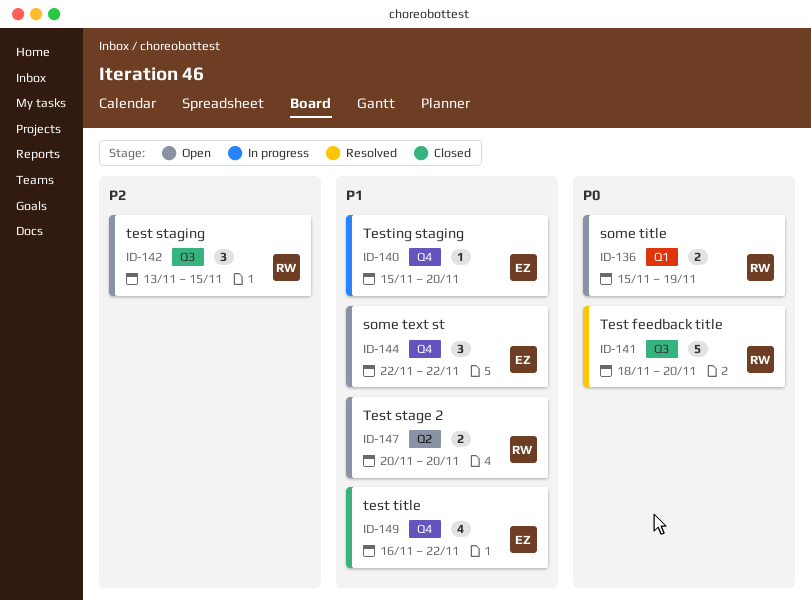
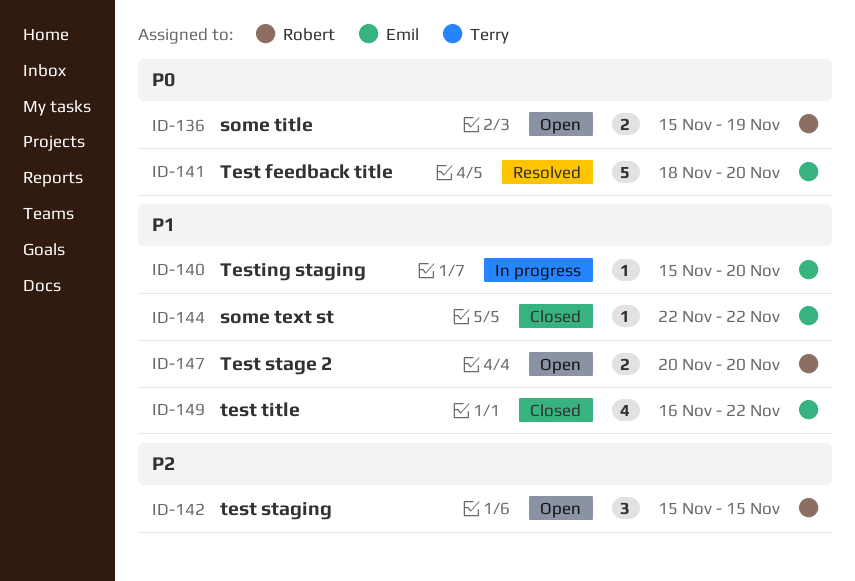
ID-141, owner: Robert -> Emil
ID-142, start: Nov 13 -> Nov 15
ID-144, status: Open -> Closed
ID-144, estimate: 3 -> 1

